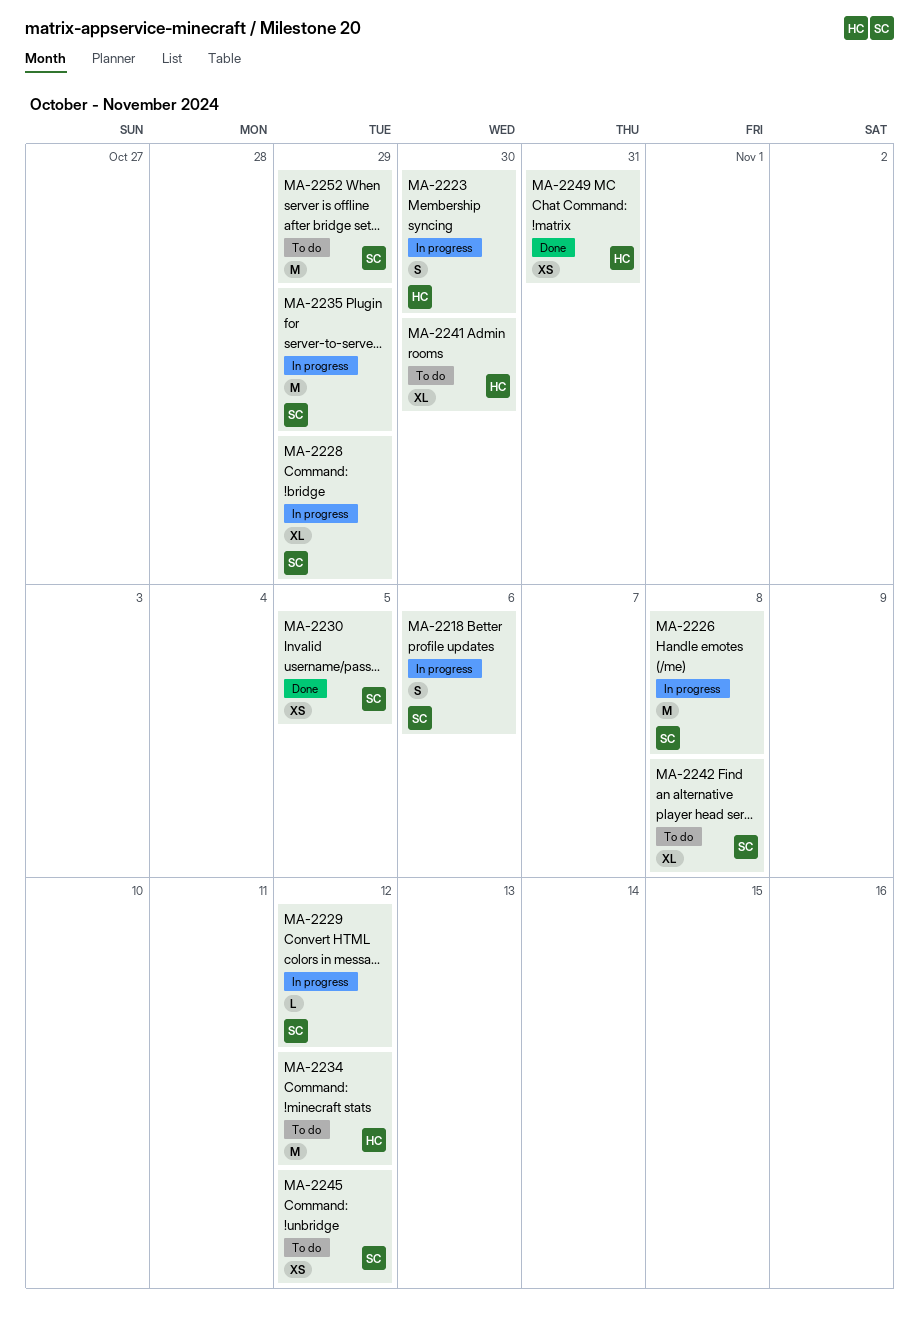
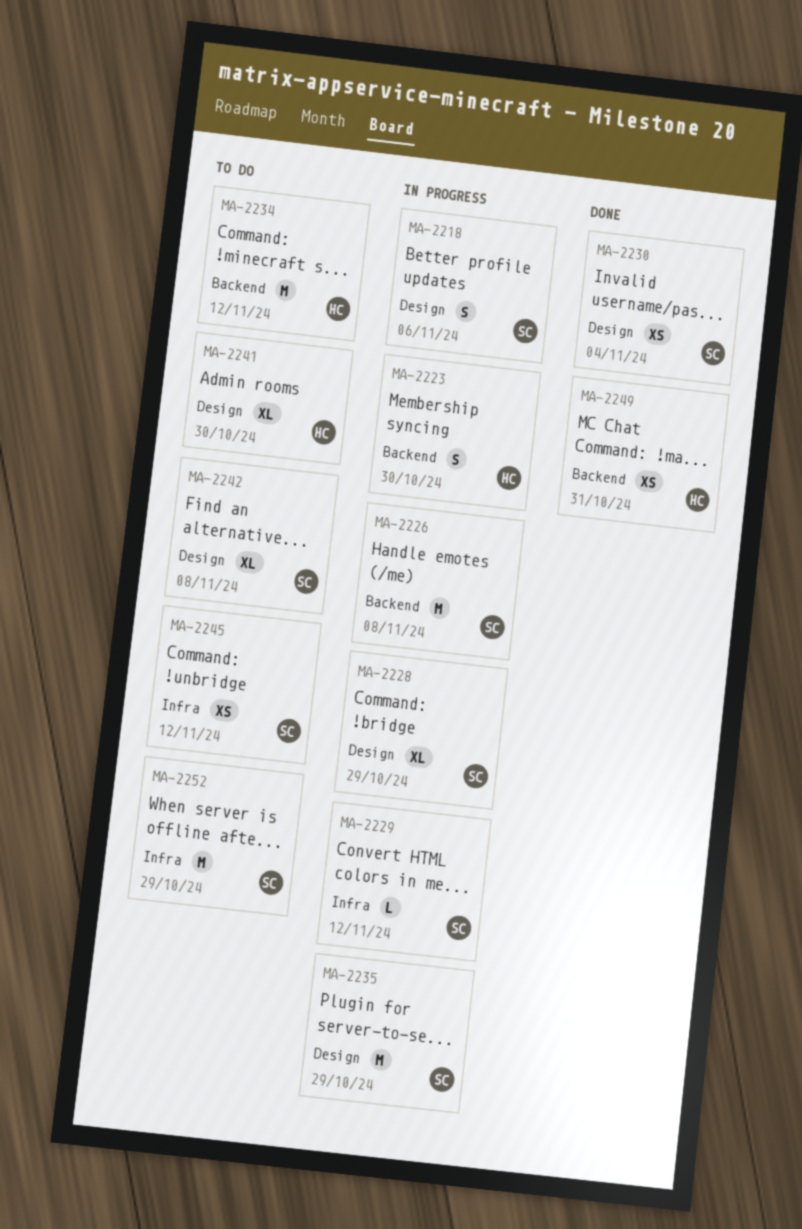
MA-2230, due: Nov 5 -> Nov 4

